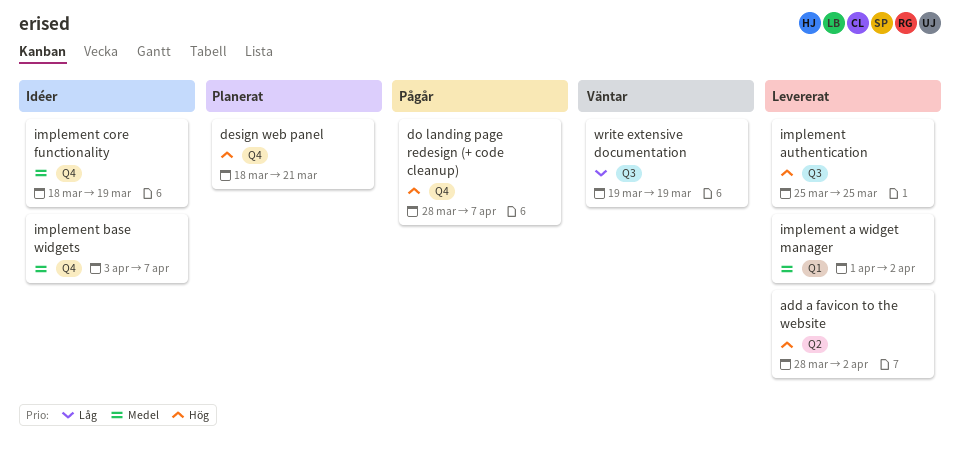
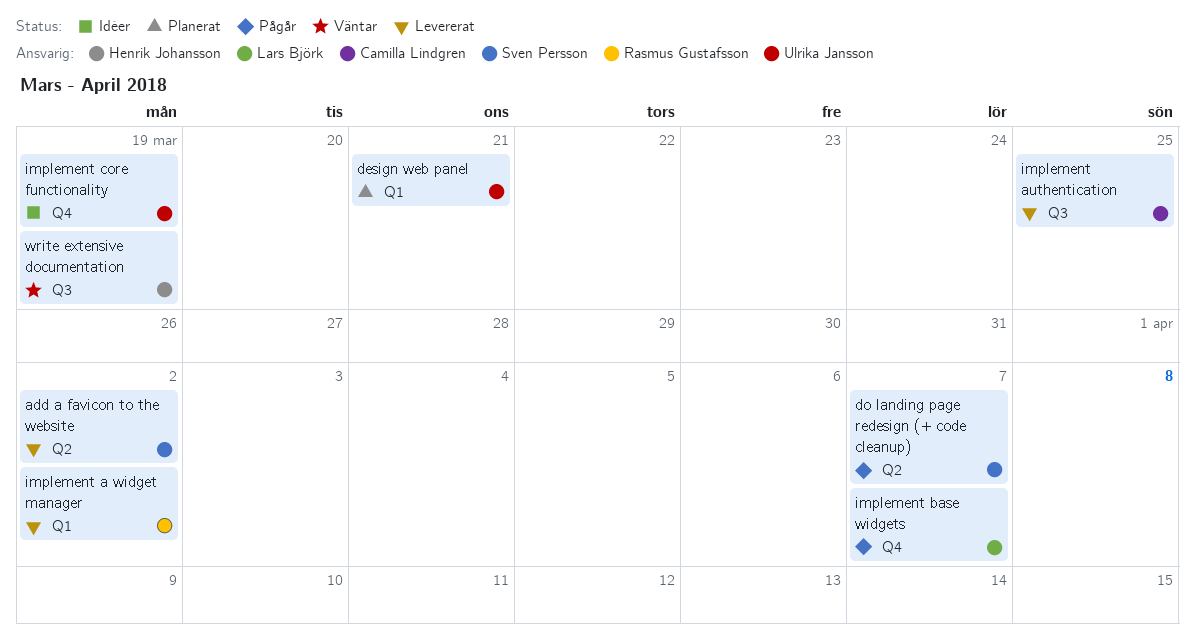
design web panel, label: Q4 -> Q1
do landing page redesign (+ code cleanup), label: Q4 -> Q2
implement base widgets, status: Idéer -> Pågår

